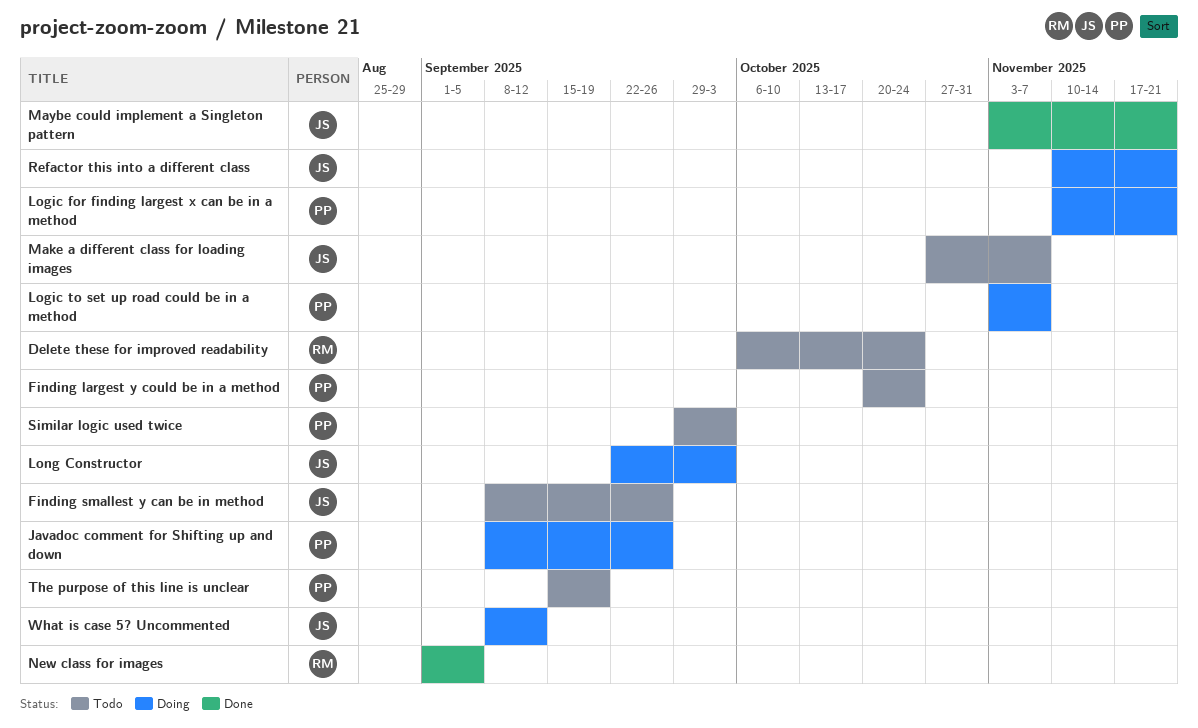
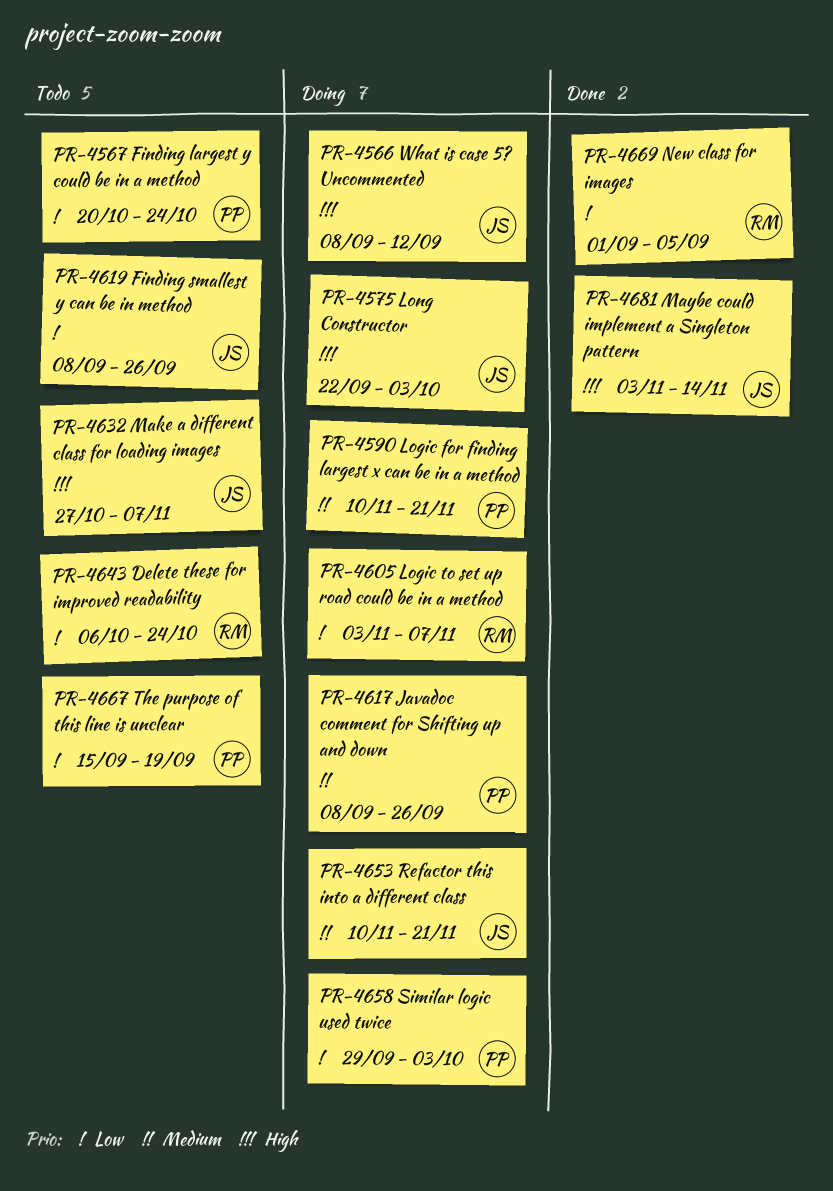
Logic to set up road could be in a method, owner: PP -> RM
Maybe could implement a Singleton pattern, due: Nov 21 -> Nov 14
Similar logic used twice, status: Todo -> Doing

